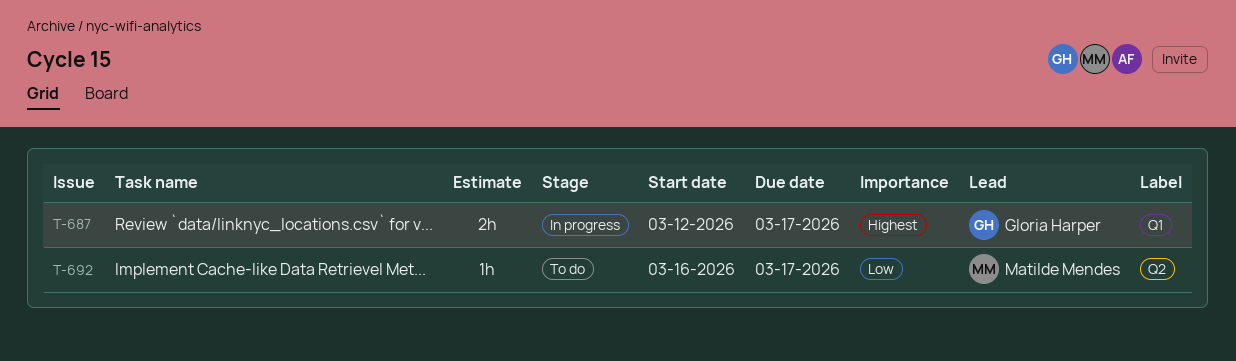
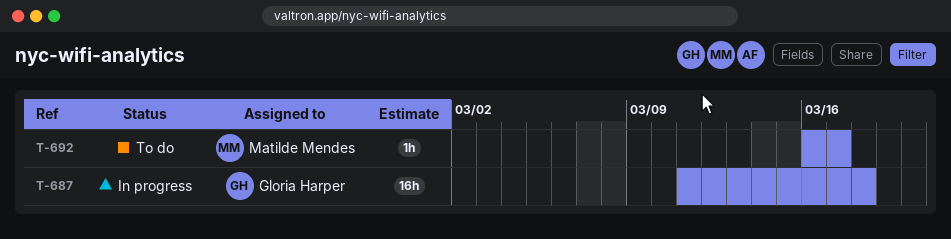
T-687, estimate: 2h -> 16h
T-687, start: Mar 12 -> Mar 11
T-687, due: Mar 17 -> Mar 18

